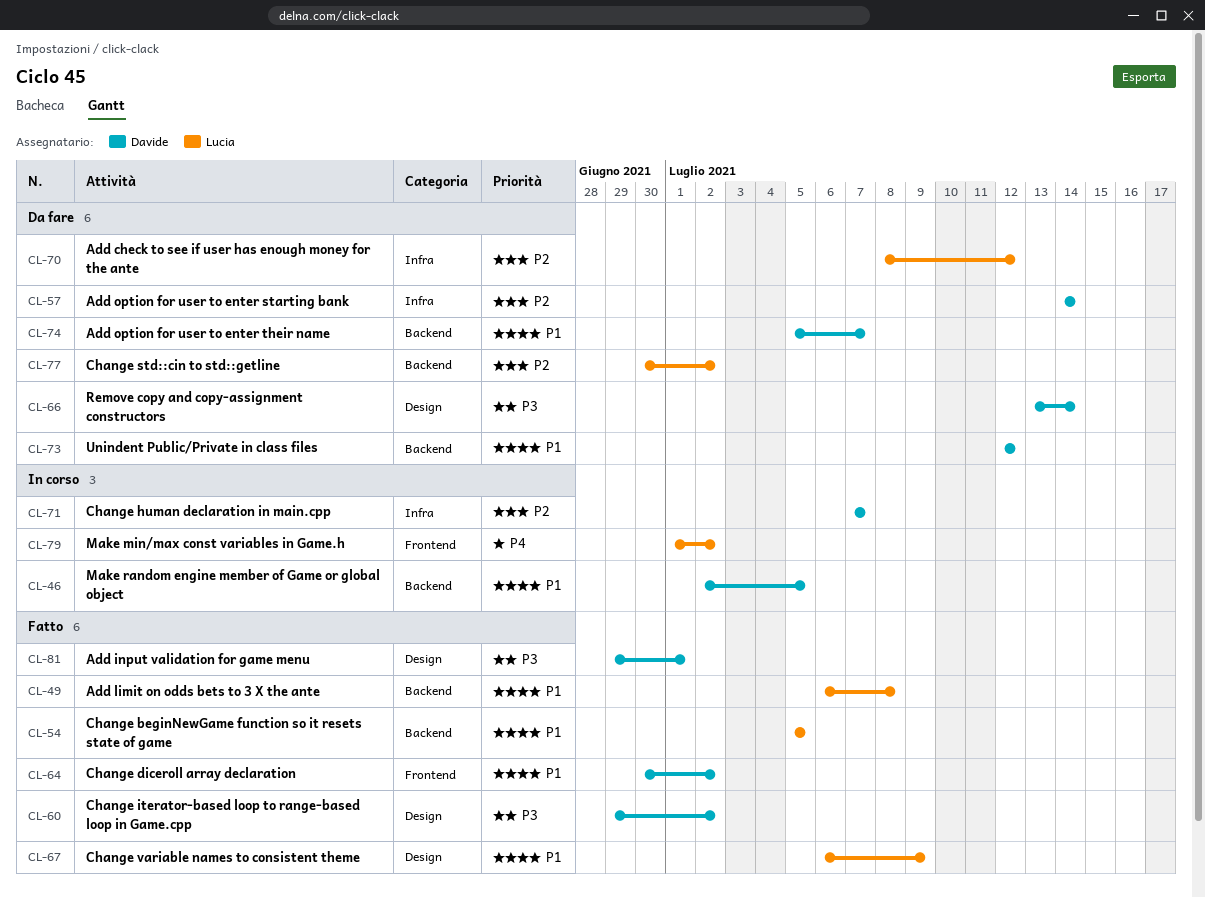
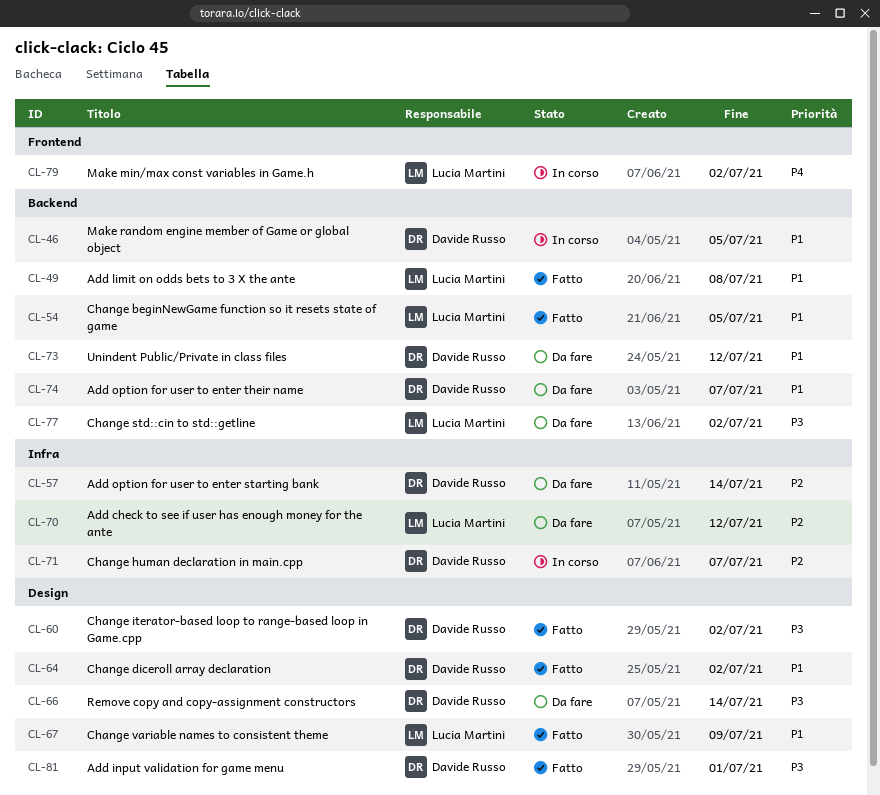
CL-64, label: Frontend -> Design
CL-77, priority: P2 -> P3

